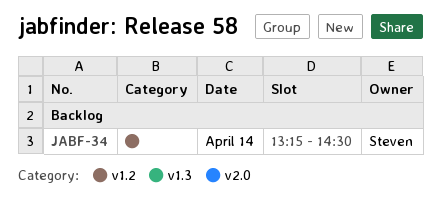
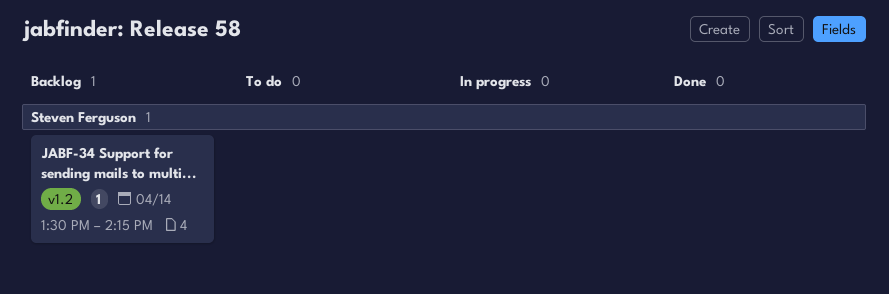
JABF-34, begins: 13:15 -> 13:30
JABF-34, ends: 14:30 -> 14:15

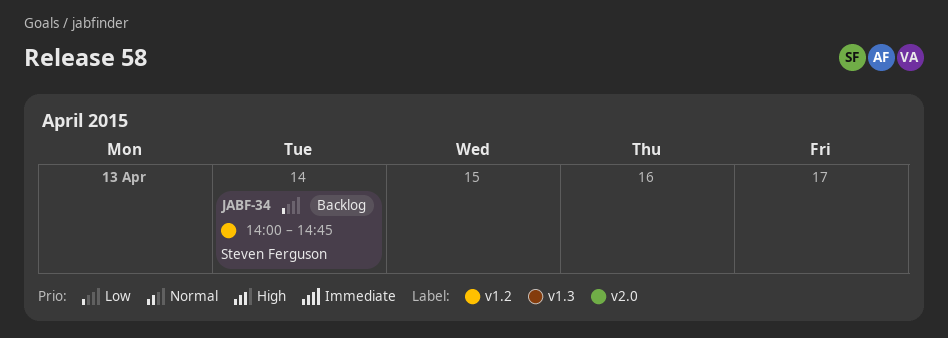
JABF-34, begins: 13:30 -> 14:00
JABF-34, ends: 14:15 -> 14:45

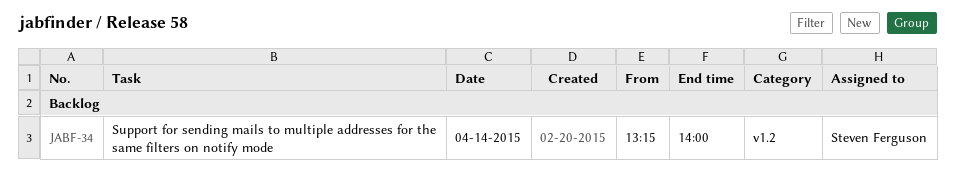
JABF-34, begins: 14:00 -> 13:15
JABF-34, ends: 14:45 -> 14:00

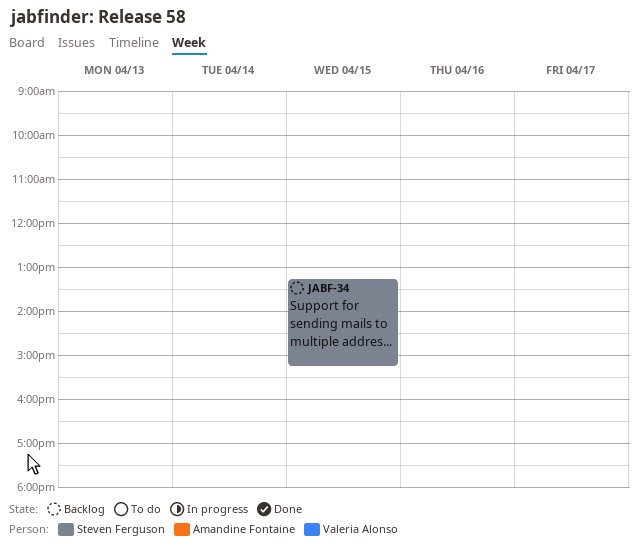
JABF-34, day: Apr 14 -> Apr 15
JABF-34, ends: 14:00 -> 15:15

